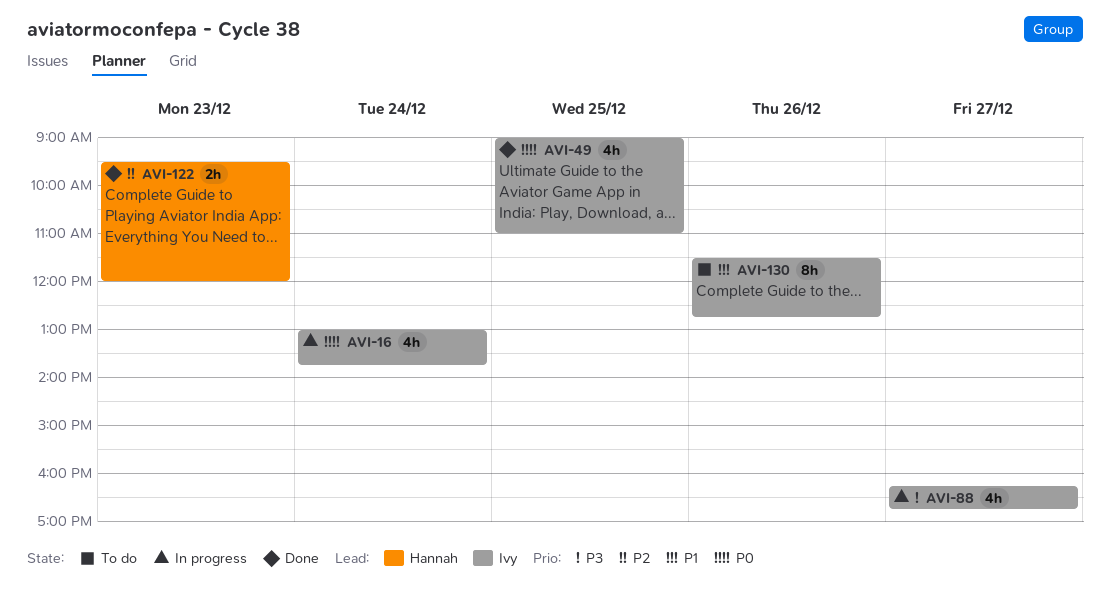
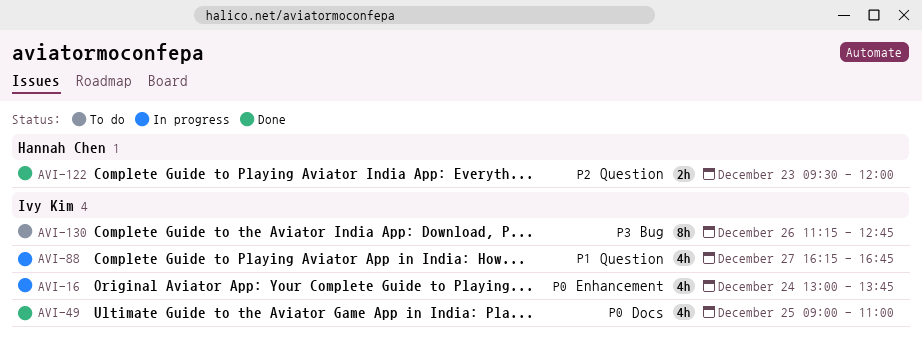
AVI-88, priority: P3 -> P1
AVI-130, priority: P1 -> P3
AVI-130, begins: 11:30 -> 11:15

